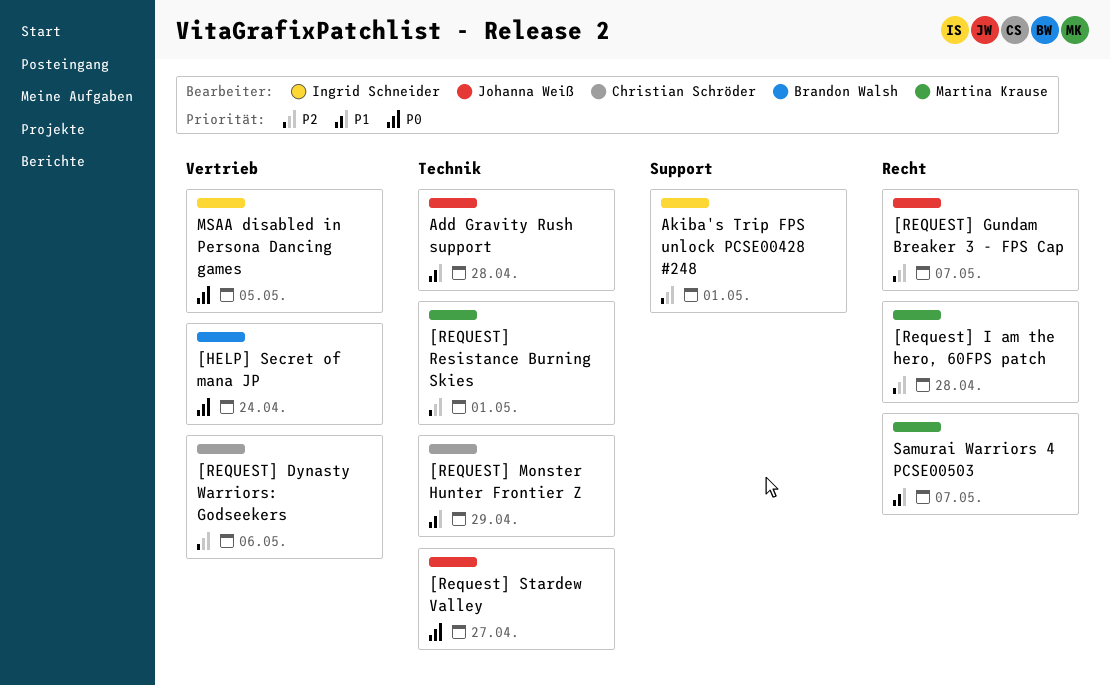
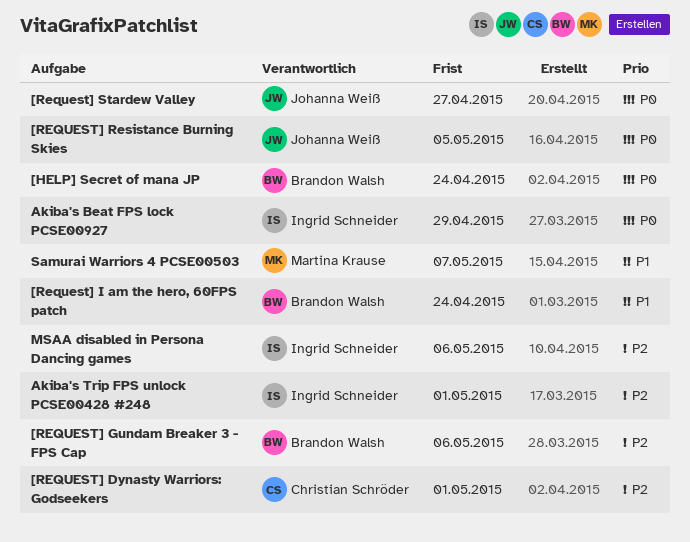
[REQUEST] Dynasty Warriors: Godseekers, due: May 6 -> May 1
[REQUEST] Gundam Breaker 3 - FPS Cap, owner: Johanna Weiß -> Brandon Walsh
[REQUEST] Gundam Breaker 3 - FPS Cap, due: May 7 -> May 6
[Request] I am the hero, 60FPS patch, owner: Martina Krause -> Brandon Walsh
[Request] I am the hero, 60FPS patch, priority: P2 -> P1
[Request] I am the hero, 60FPS patch, due: Apr 28 -> Apr 24
[REQUEST] Monster Hunter Frontier Z: present -> none
[REQUEST] Resistance Burning Skies, owner: Martina Krause -> Johanna Weiß
[REQUEST] Resistance Burning Skies, priority: P2 -> P0
[REQUEST] Resistance Burning Skies, due: May 1 -> May 5
Add Gravity Rush support: present -> none
Akiba's Beat FPS lock PCSE00927: none -> present
MSAA disabled in Persona Dancing games, priority: P0 -> P2
MSAA disabled in Persona Dancing games, due: May 5 -> May 6

